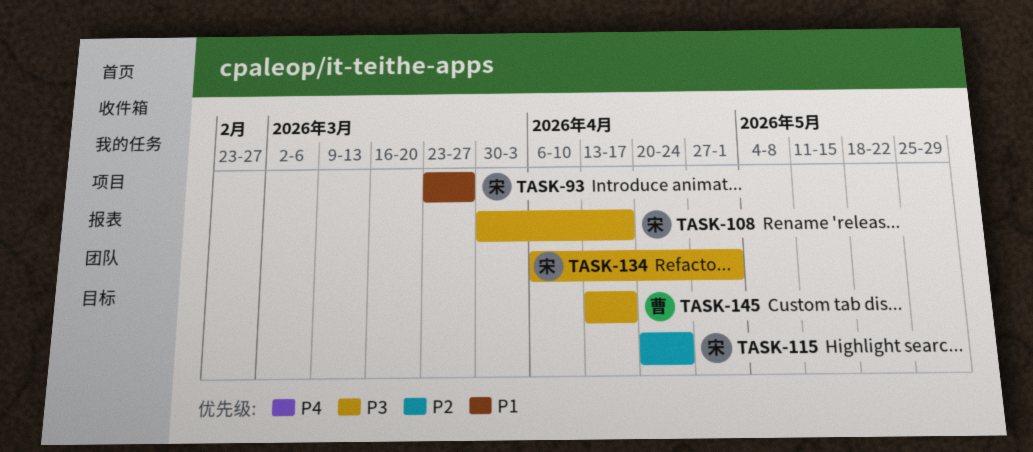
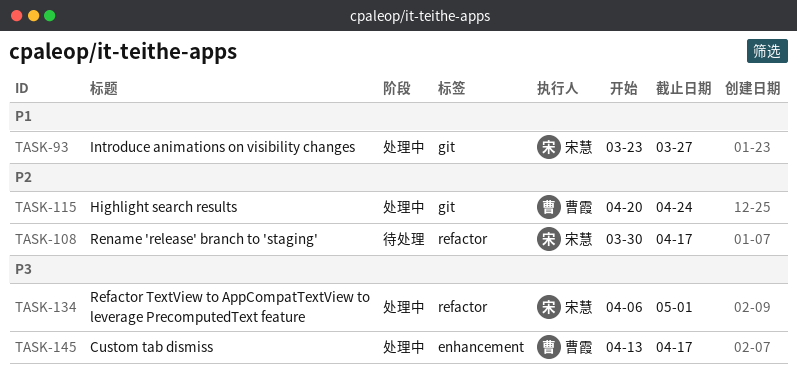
TASK-108, priority: P3 -> P2
TASK-115, owner: 宋慧 -> 曹霞

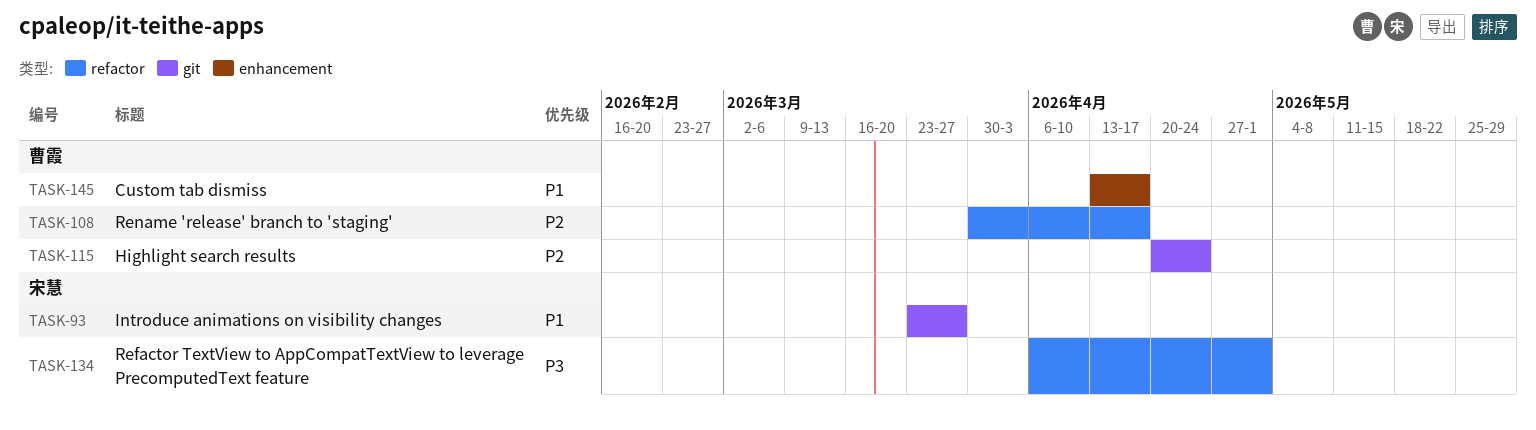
TASK-108, owner: 宋慧 -> 曹霞
TASK-145, priority: P3 -> P1

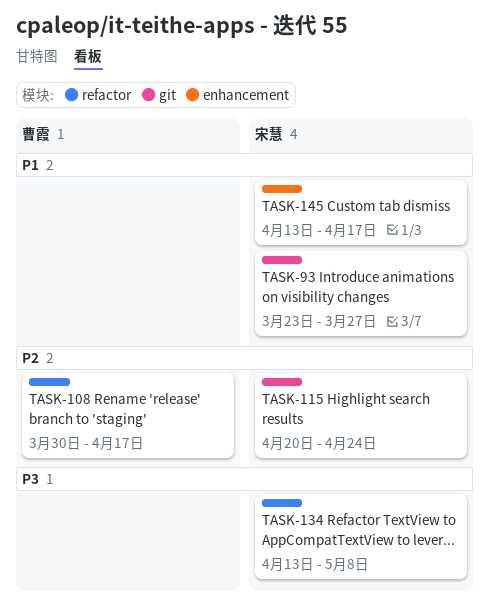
TASK-115, owner: 曹霞 -> 宋慧
TASK-134, start: Apr 6 -> Apr 13
TASK-134, due: May 1 -> May 8
TASK-145, owner: 曹霞 -> 宋慧

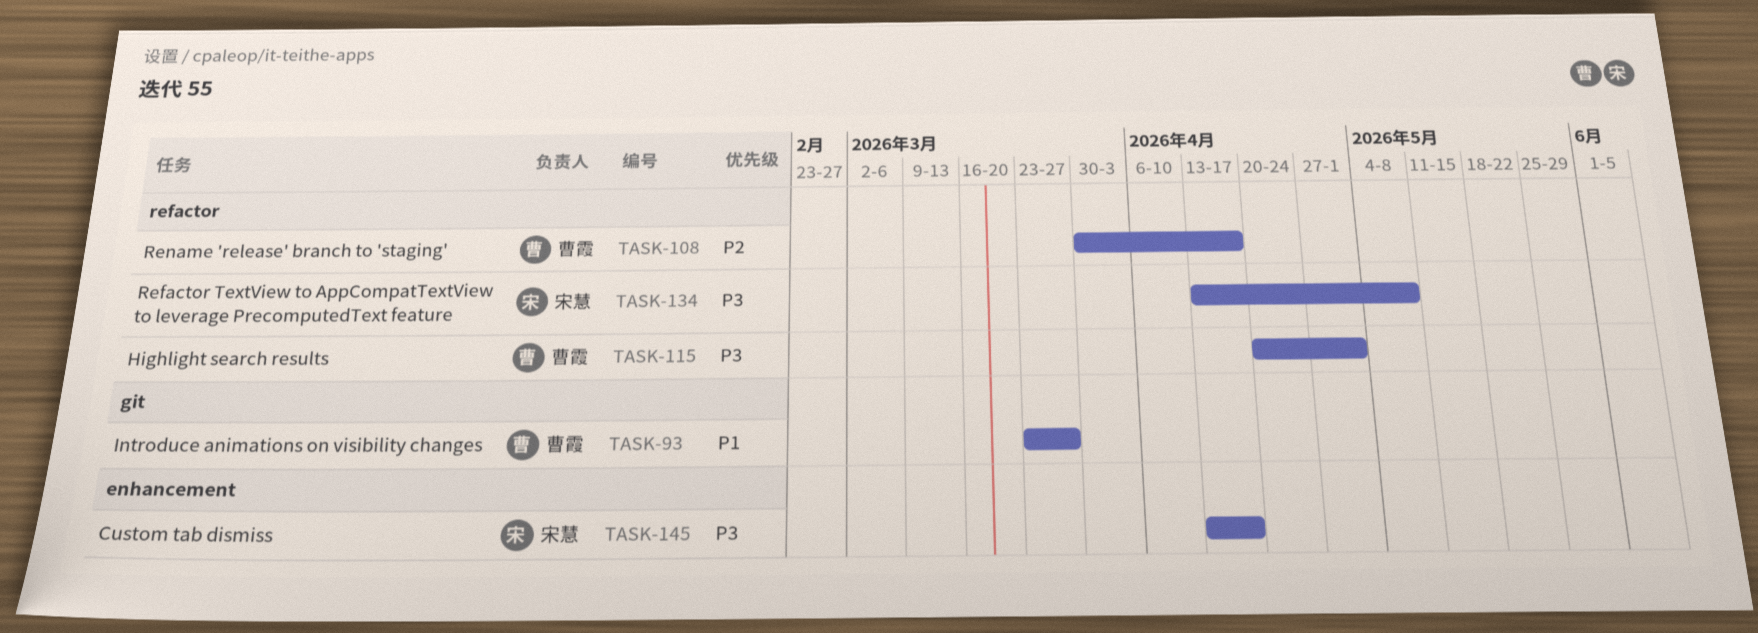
TASK-93, owner: 宋慧 -> 曹霞
TASK-115, owner: 宋慧 -> 曹霞
TASK-115, priority: P2 -> P3
TASK-115, label: git -> refactor
TASK-115, due: Apr 24 -> May 1
TASK-145, priority: P1 -> P3

